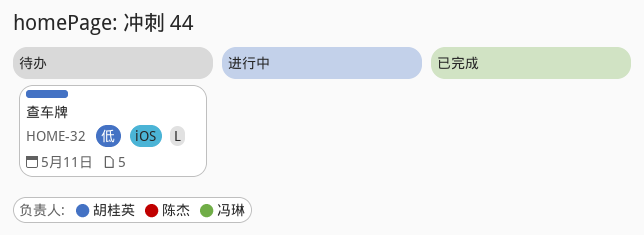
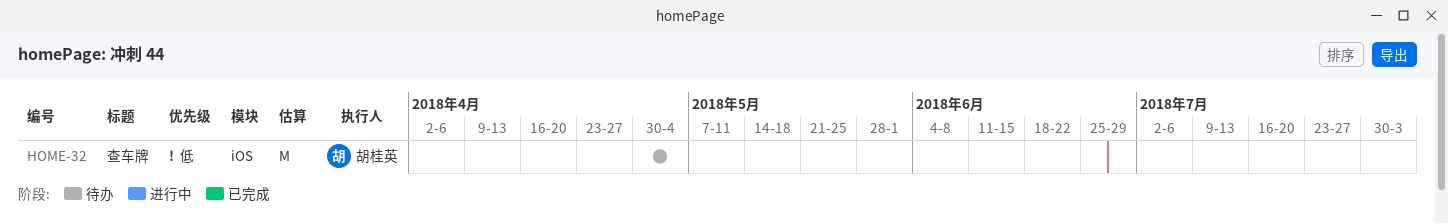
HOME-32, estimate: L -> M
HOME-32, due: May 11 -> May 4

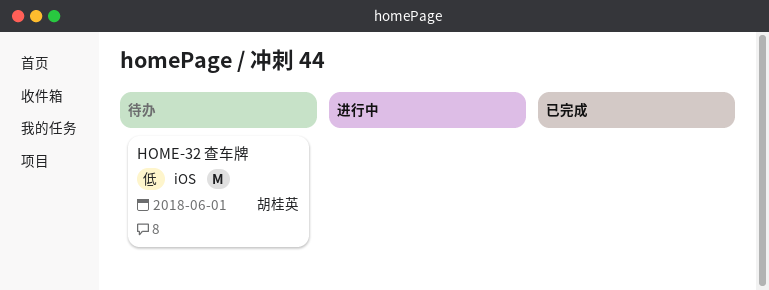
HOME-32, due: May 4 -> Jun 1

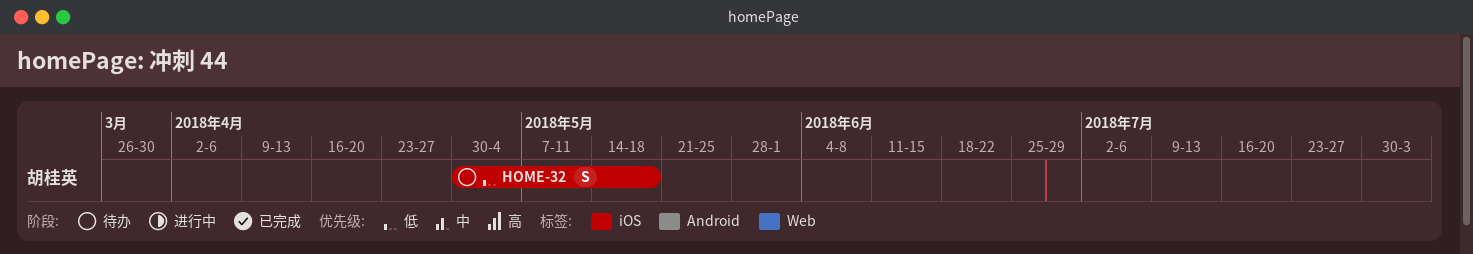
HOME-32, estimate: M -> S
HOME-32, due: Jun 1 -> May 18

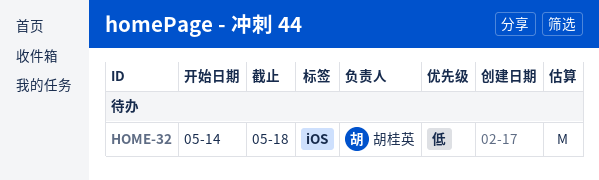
HOME-32, estimate: S -> M
HOME-32, start: Apr 30 -> May 14

